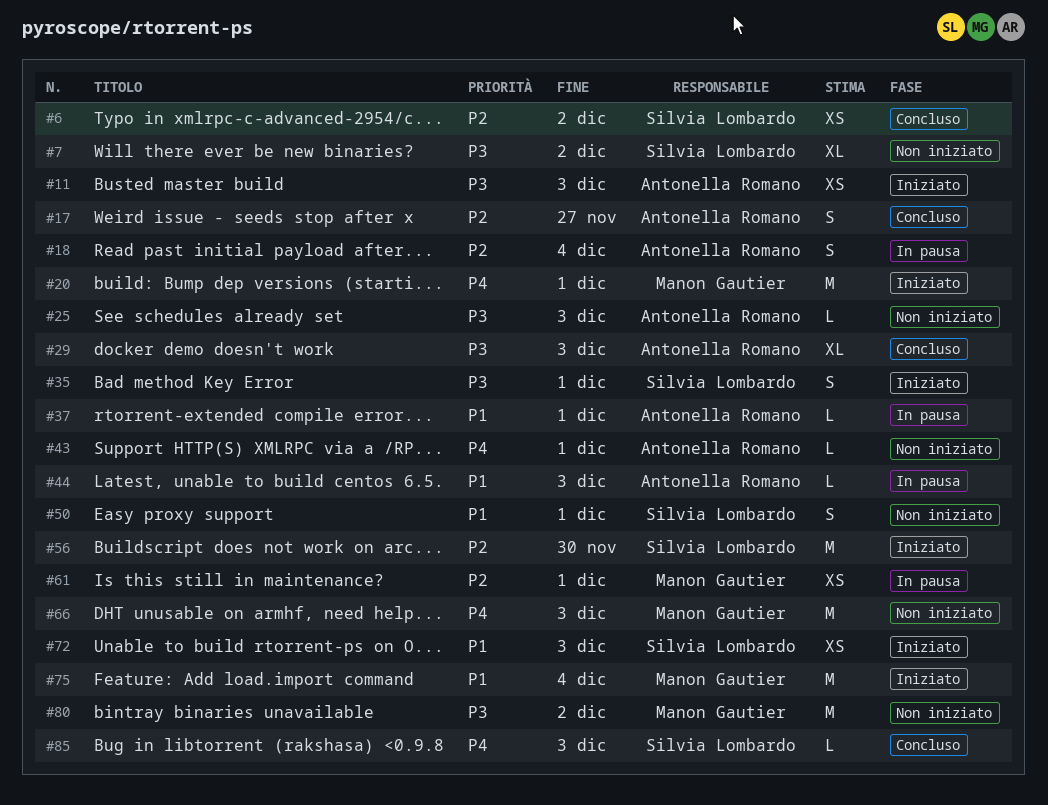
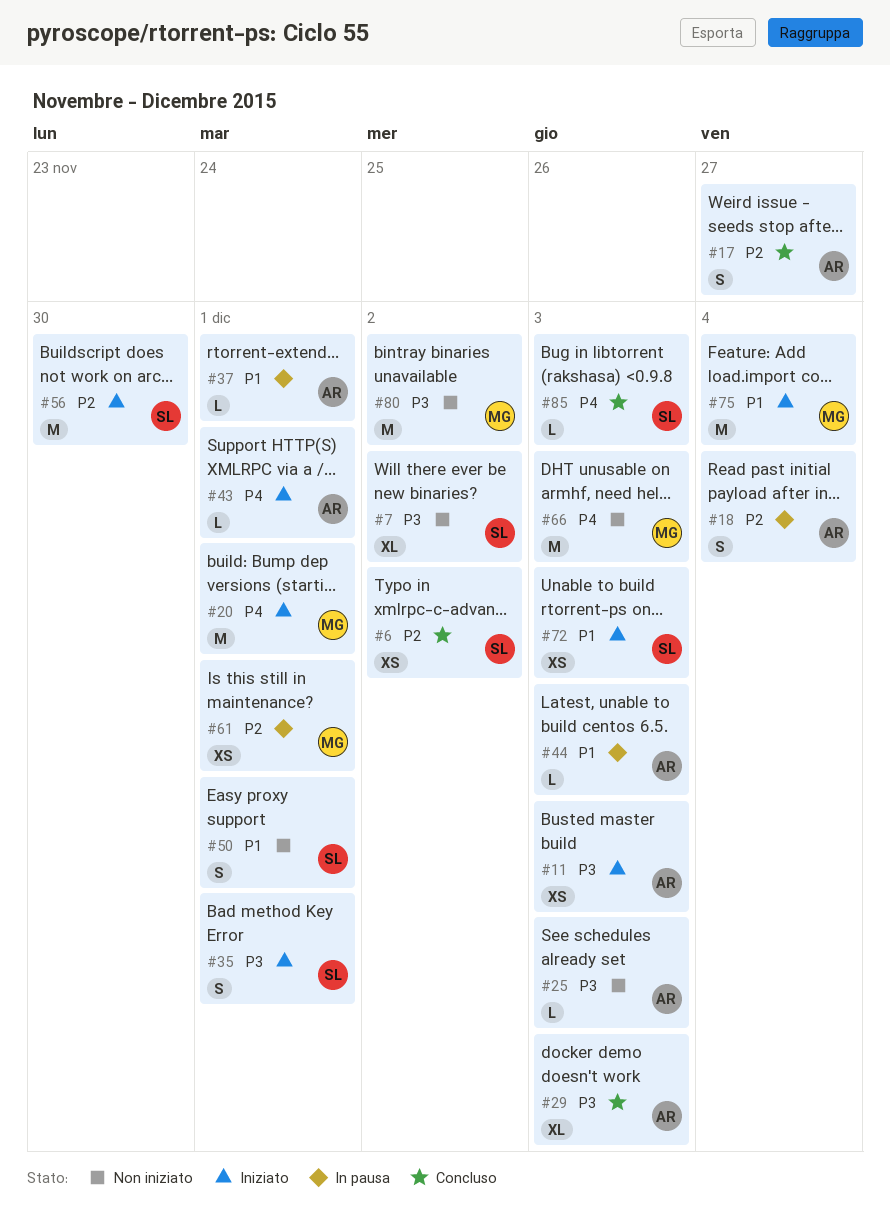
#43, status: Non iniziato -> Iniziato

